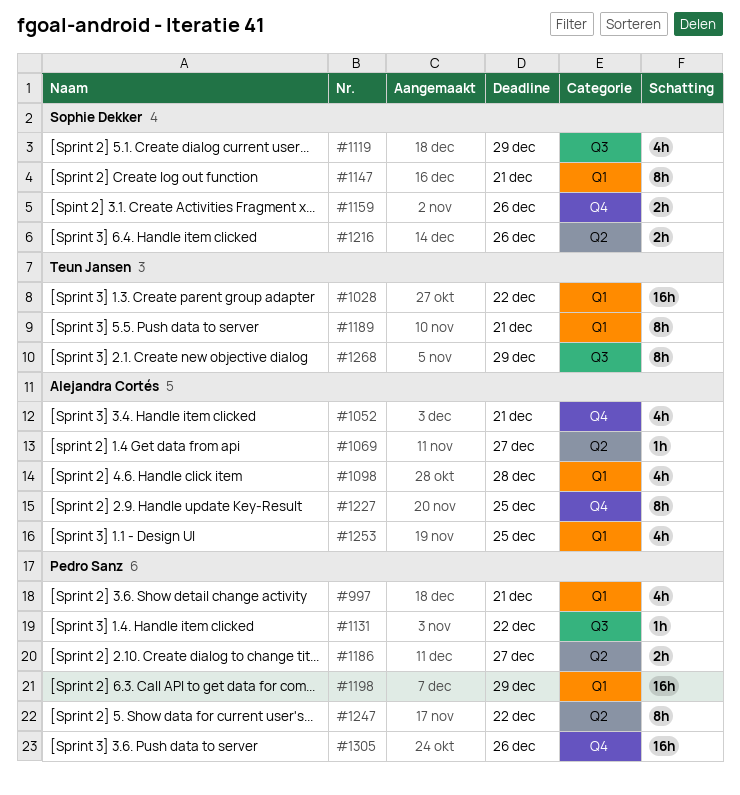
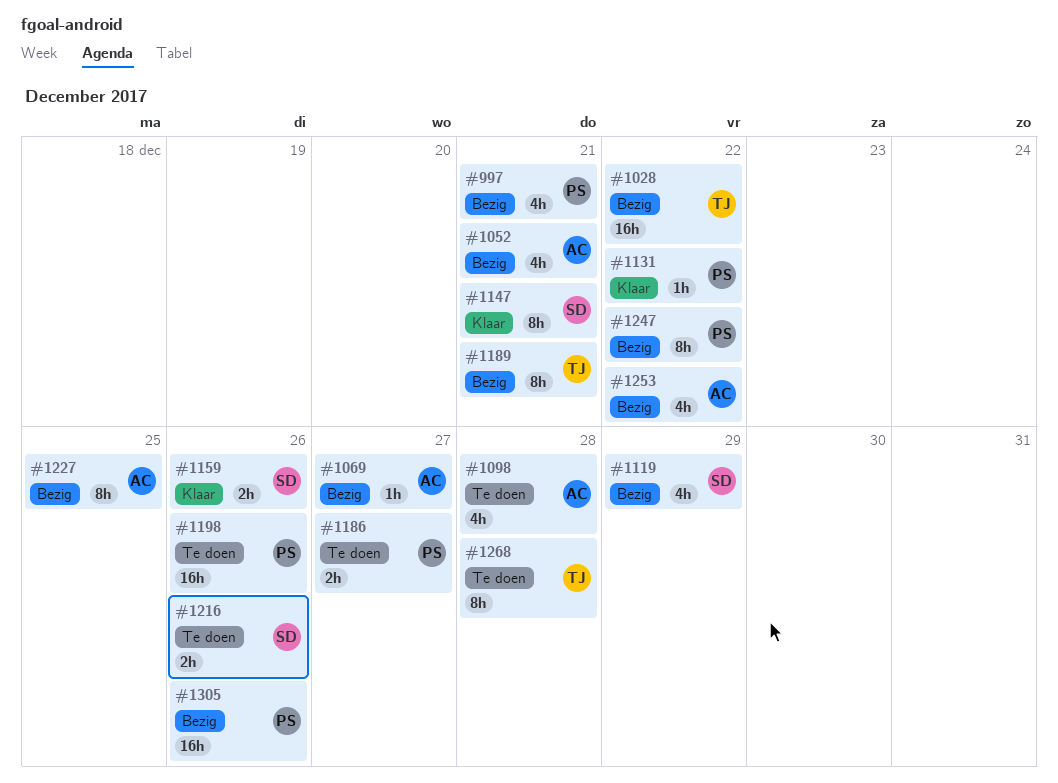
#1198, due: Dec 29 -> Dec 26
#1253, due: Dec 25 -> Dec 22
#1268, due: Dec 29 -> Dec 28

